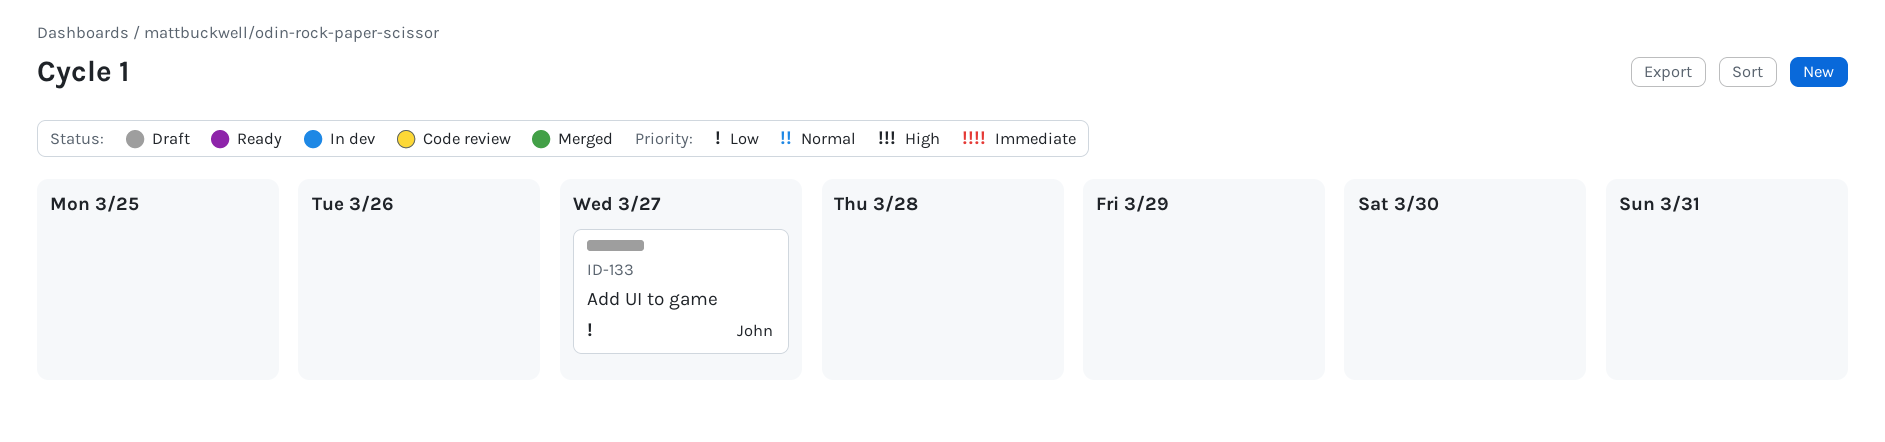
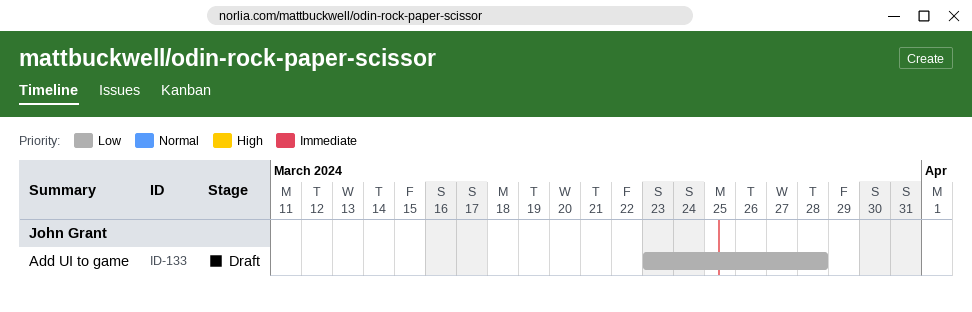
ID-133, due: Mar 27 -> Mar 28

